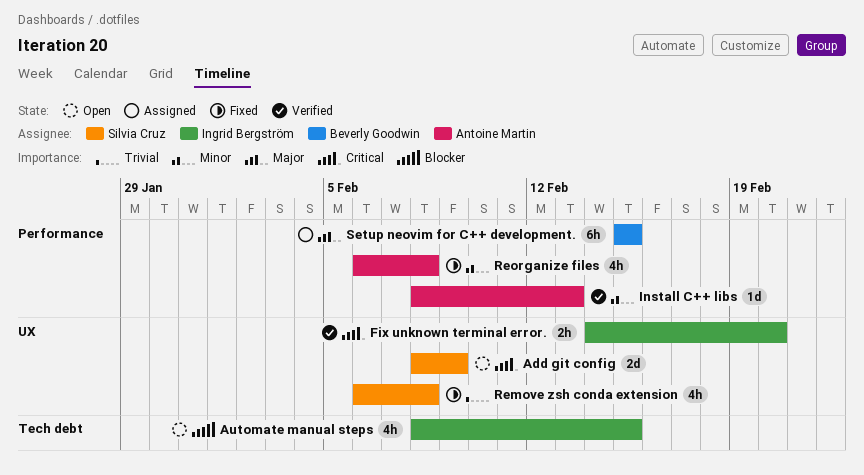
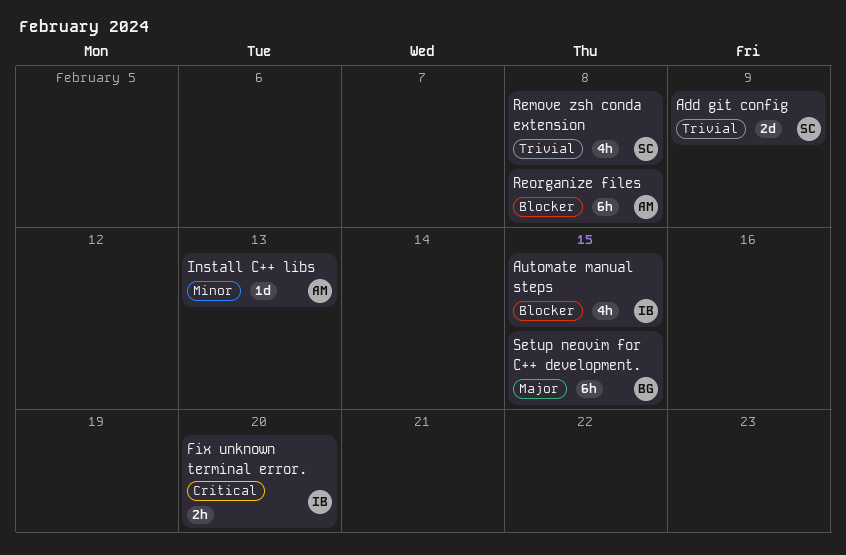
Add git config, priority: Critical -> Trivial
Reorganize files, priority: Minor -> Blocker
Reorganize files, estimate: 4h -> 6h

